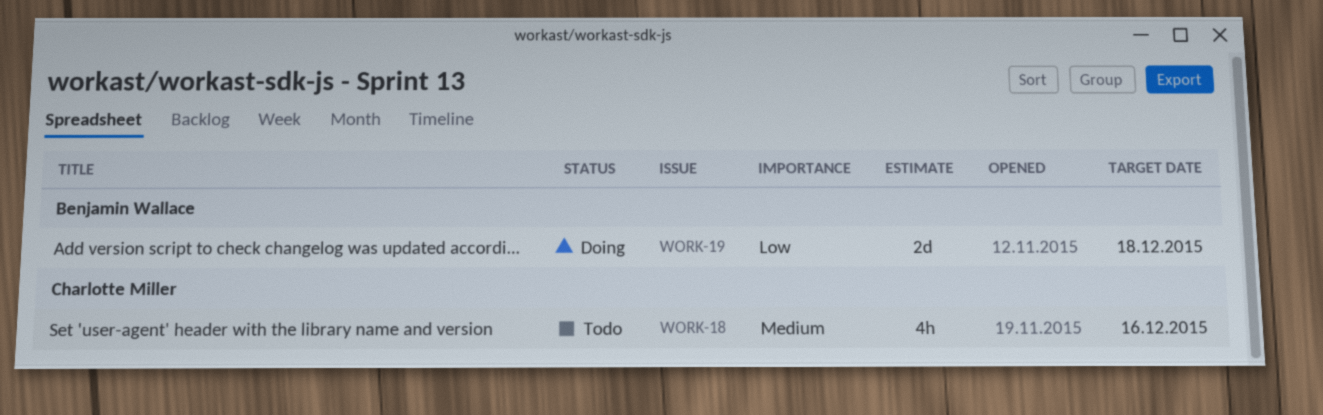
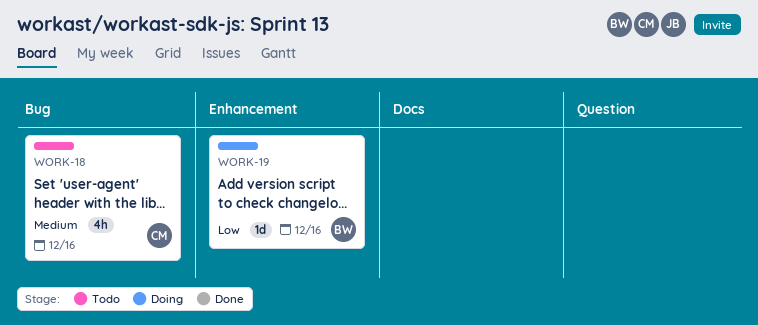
WORK-19, estimate: 2d -> 1d
WORK-19, due: Dec 18 -> Dec 16

